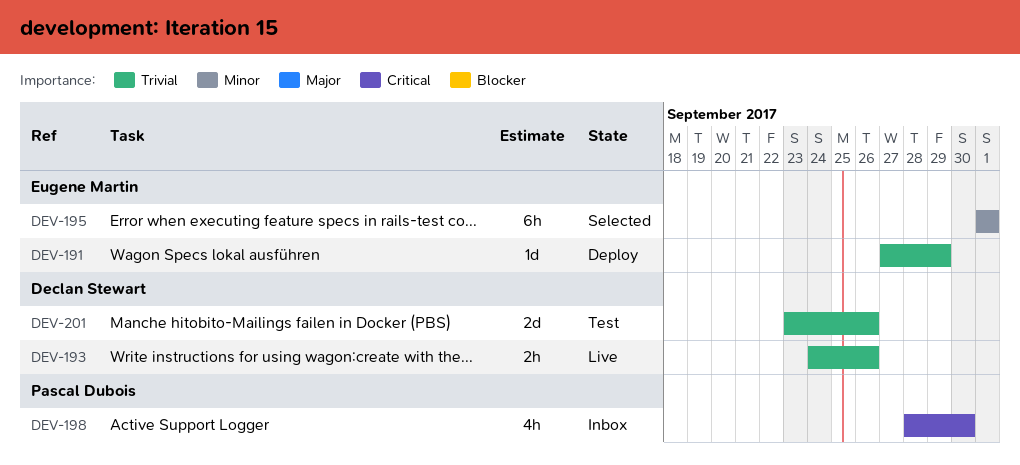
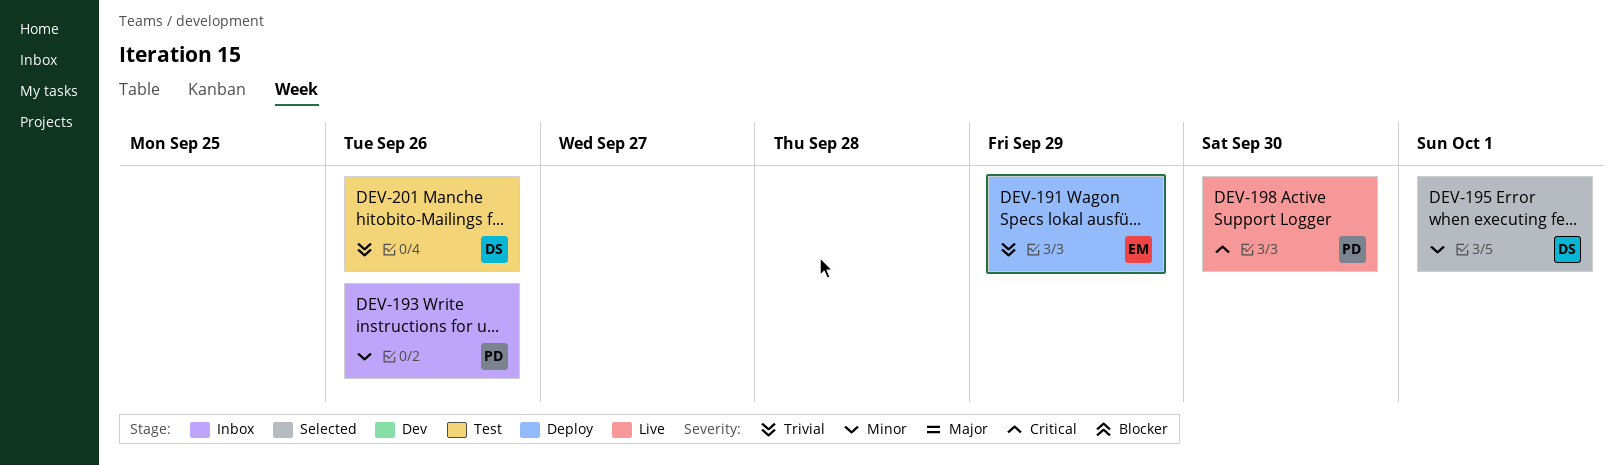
DEV-193, status: Live -> Inbox
DEV-193, owner: Declan Stewart -> Pascal Dubois
DEV-193, priority: Trivial -> Minor
DEV-195, owner: Eugene Martin -> Declan Stewart
DEV-198, status: Inbox -> Live

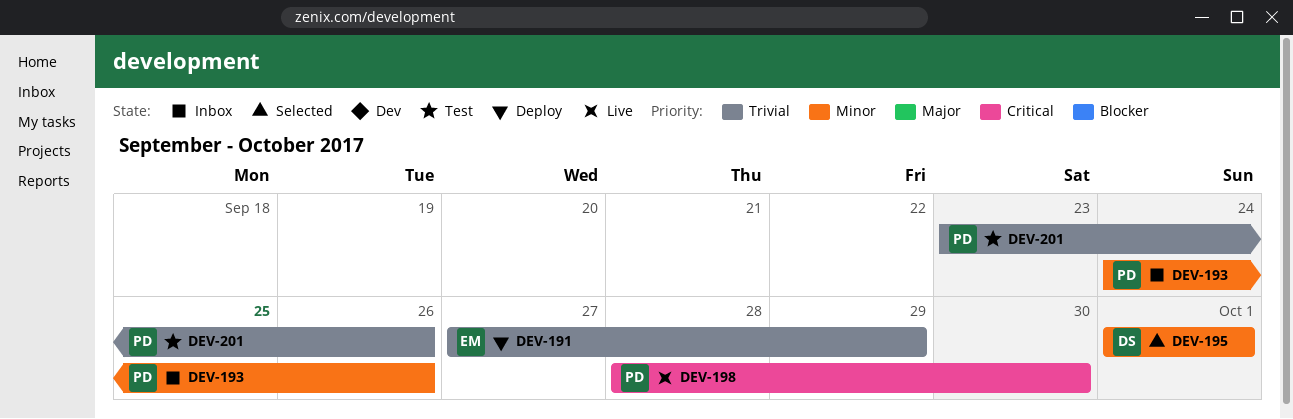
DEV-201, owner: DS -> PD

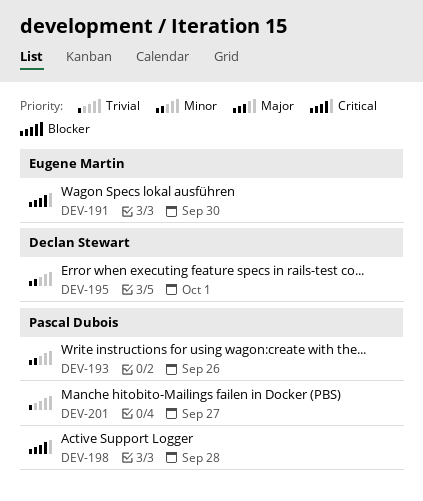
DEV-191, priority: Trivial -> Critical
DEV-191, due: Sep 29 -> Sep 30
DEV-198, due: Sep 30 -> Sep 28
DEV-201, due: Sep 26 -> Sep 27

